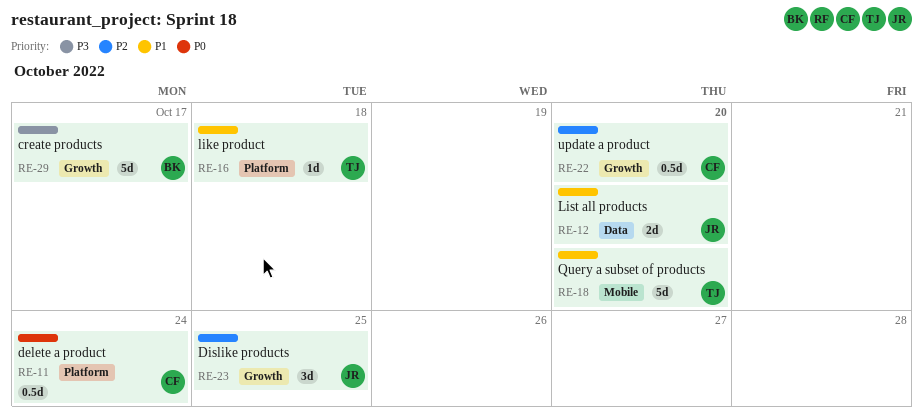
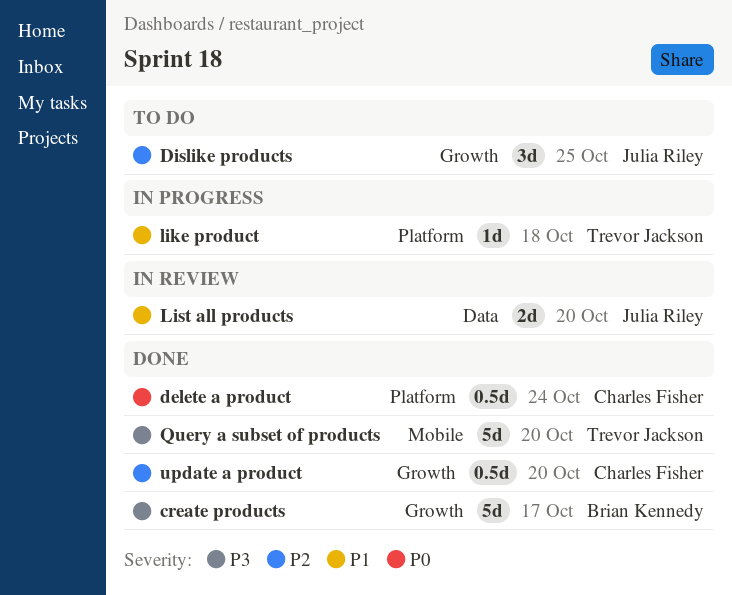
Query a subset of products, priority: P1 -> P3

